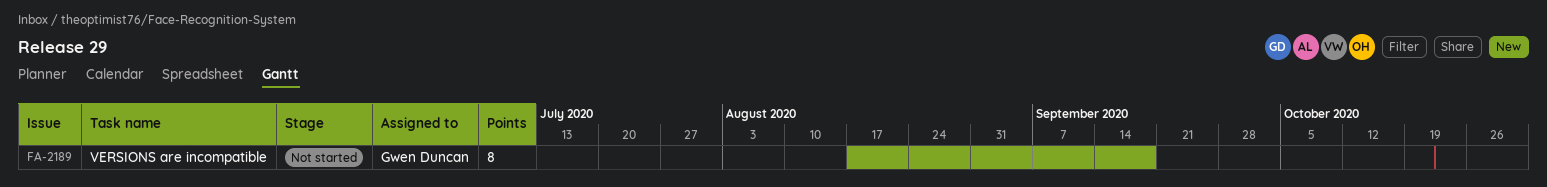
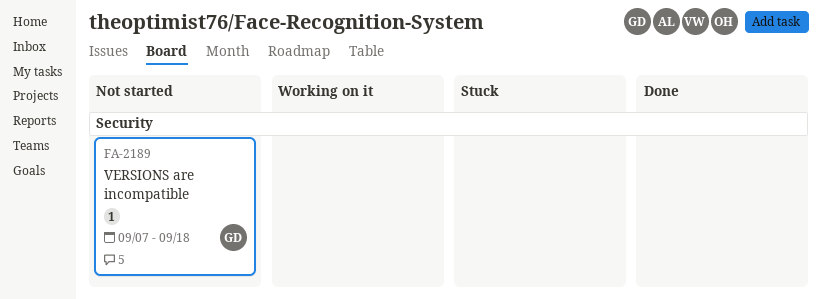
FA-2189, estimate: 8 -> 1
FA-2189, start: Aug 17 -> Sep 7

